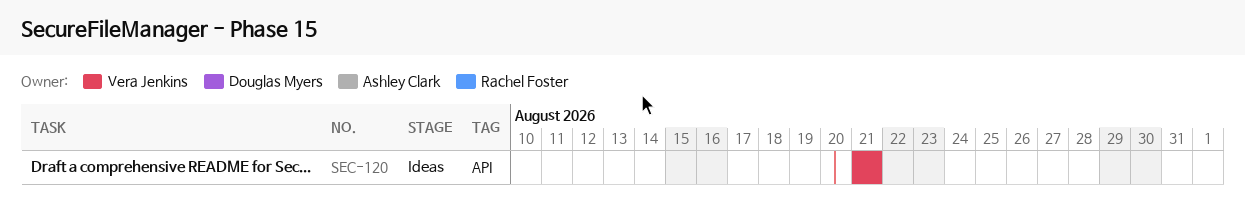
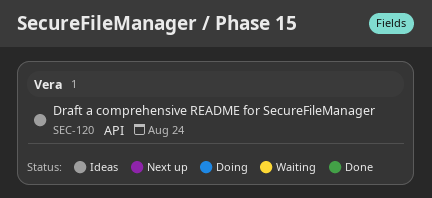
SEC-120, due: Aug 21 -> Aug 24

